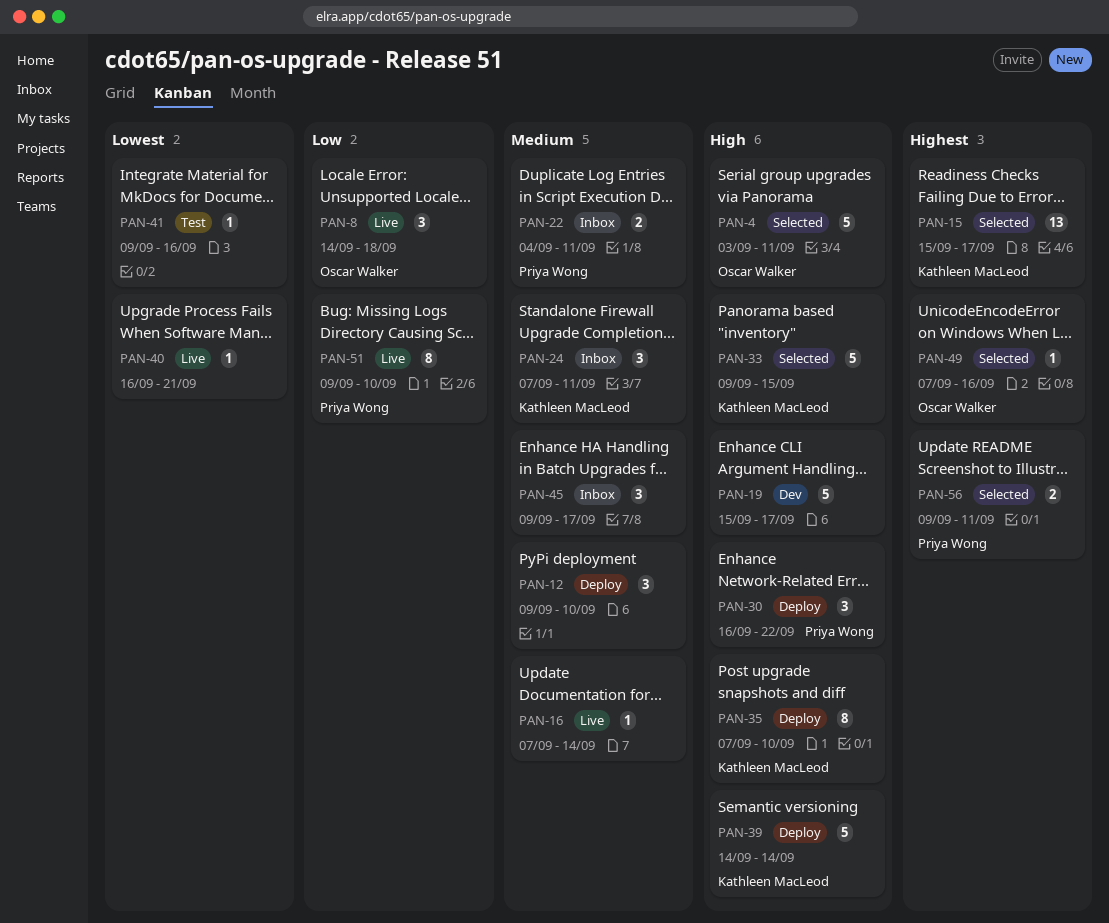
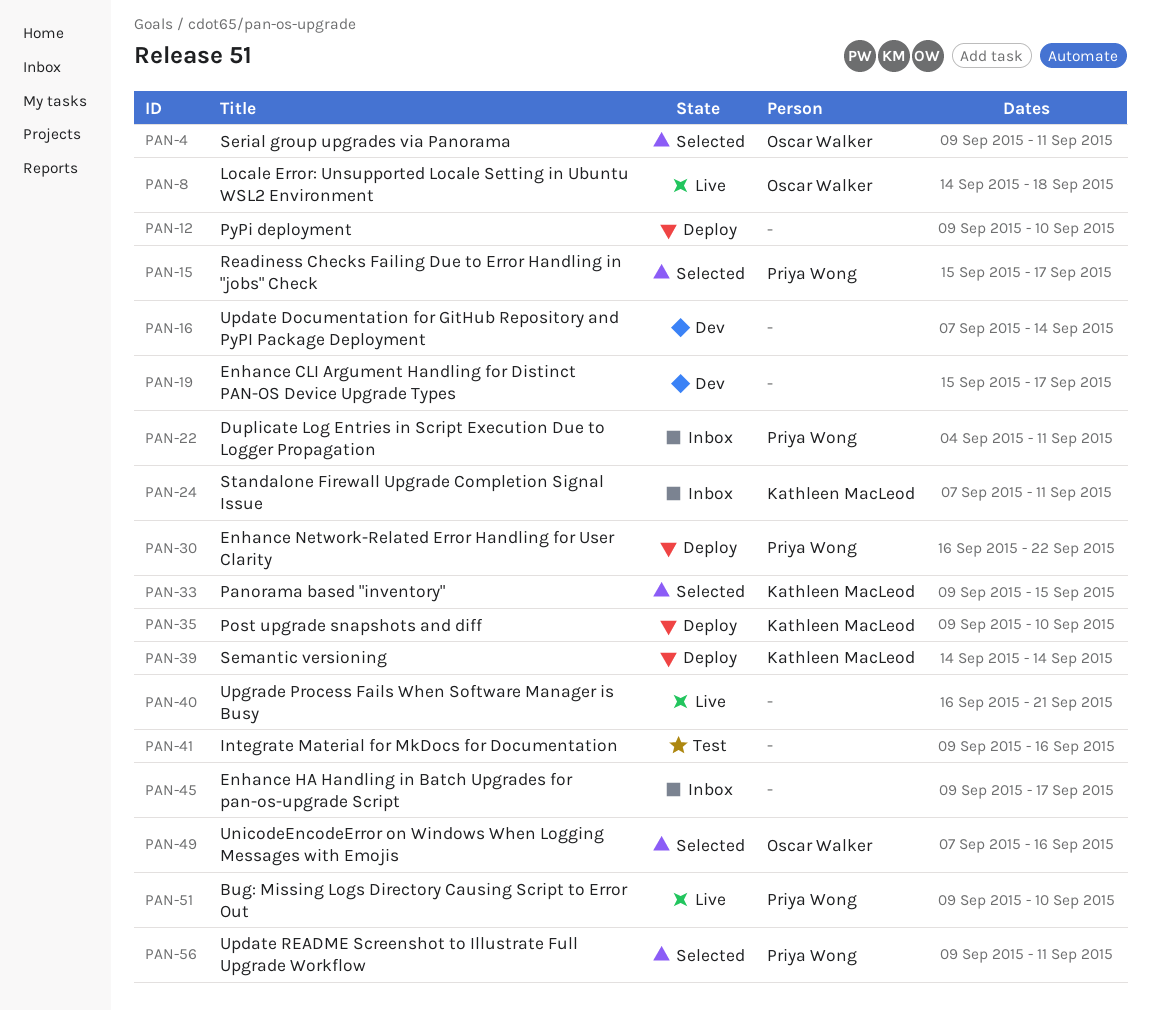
PAN-4, start: Sep 3 -> Sep 9
PAN-15, owner: Kathleen MacLeod -> Priya Wong
PAN-16, status: Live -> Dev
PAN-35, start: Sep 7 -> Sep 9

